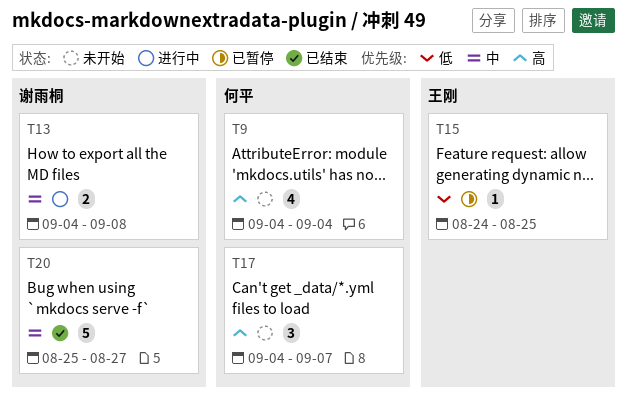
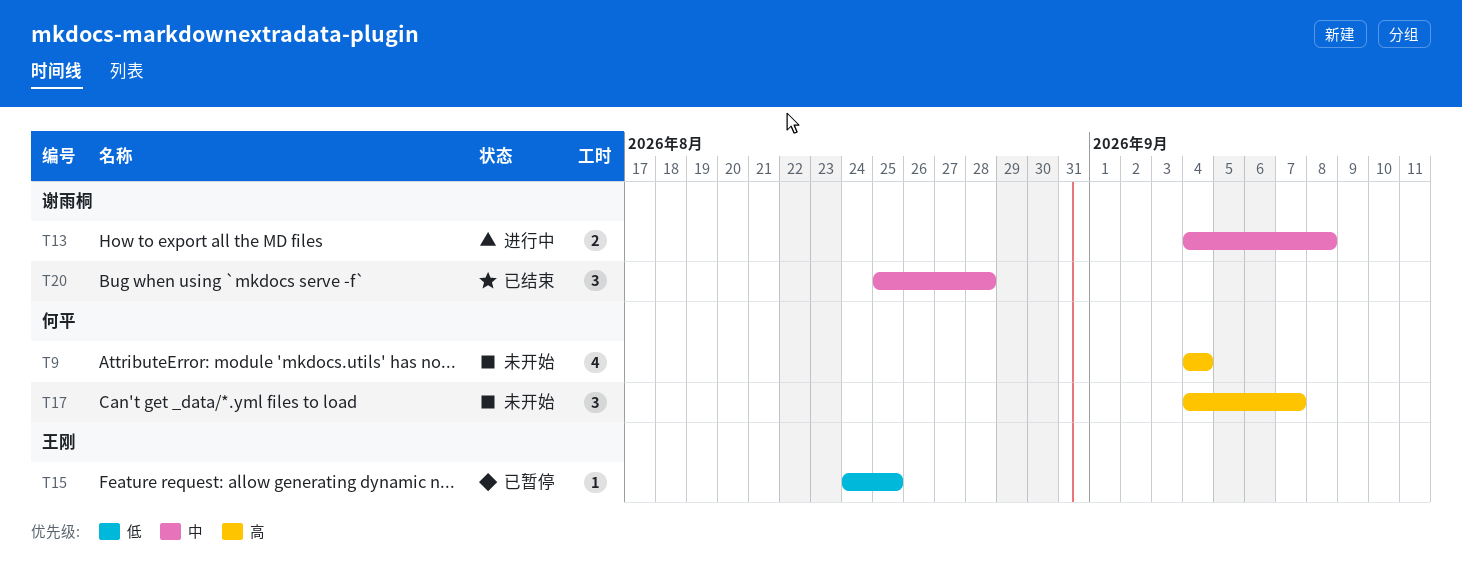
T20, estimate: 5 -> 3
T20, due: Aug 27 -> Aug 28

